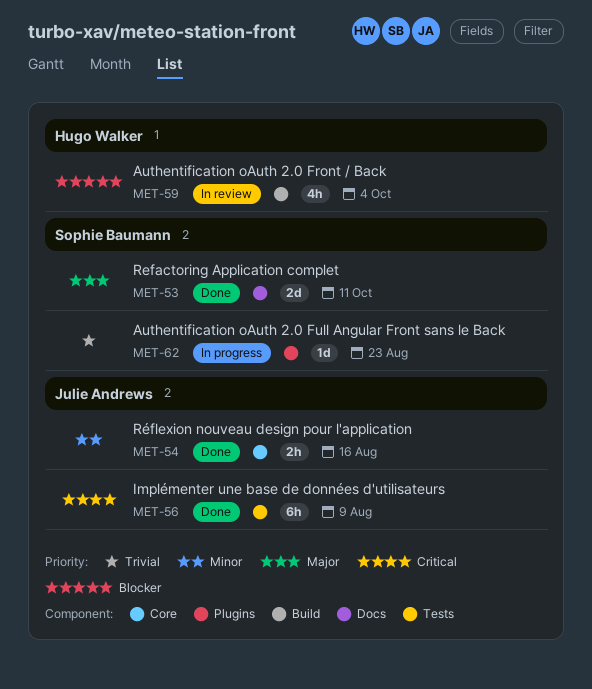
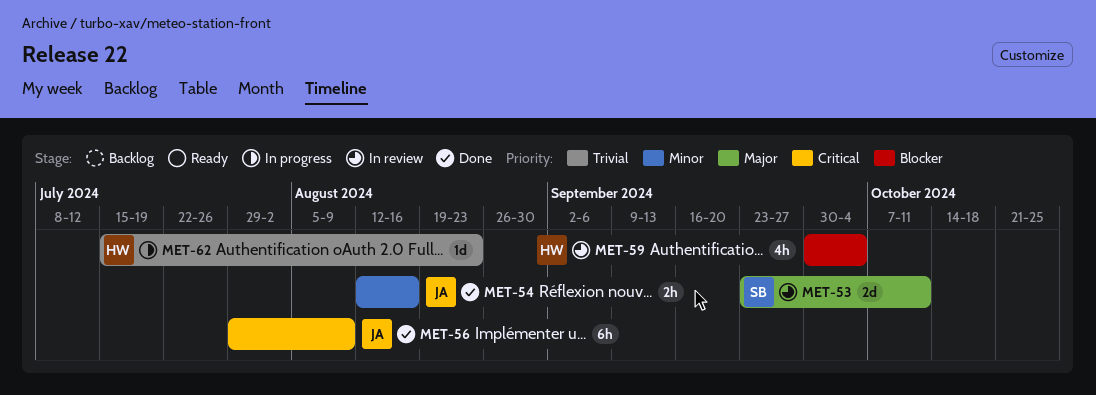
MET-53, status: Done -> In review
MET-62, owner: Sophie Baumann -> Hugo Walker

